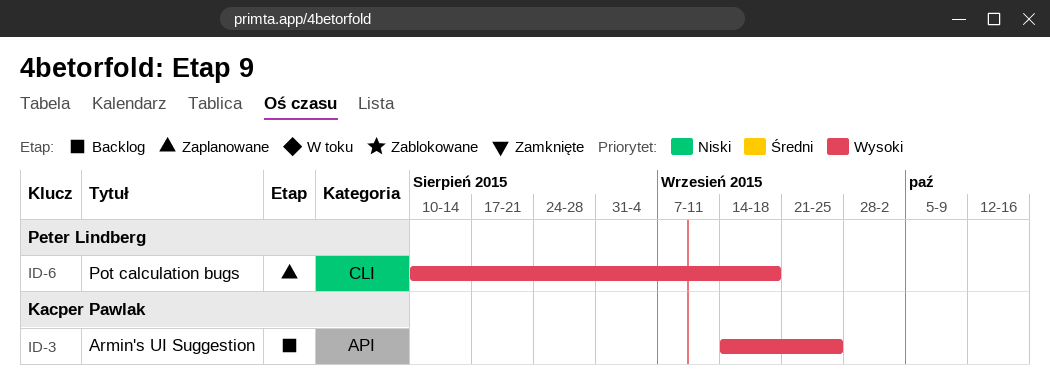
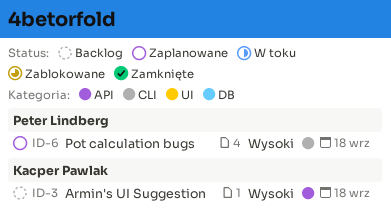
ID-3, due: Sep 25 -> Sep 18

